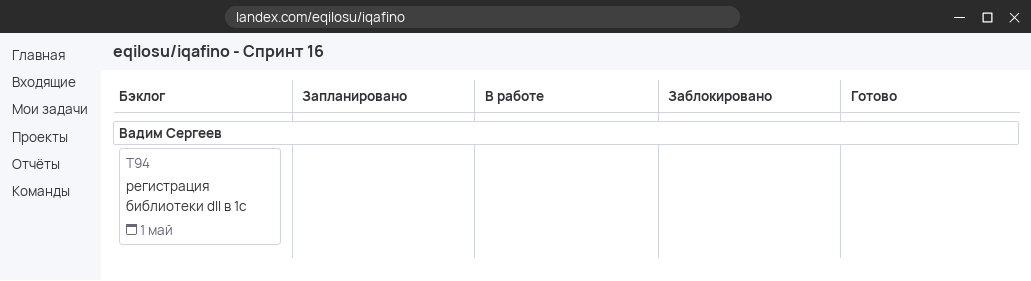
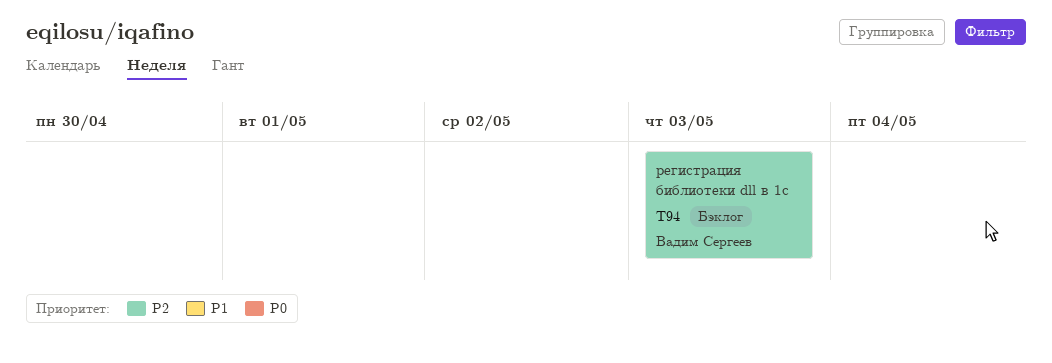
T94, due: May 1 -> May 3

